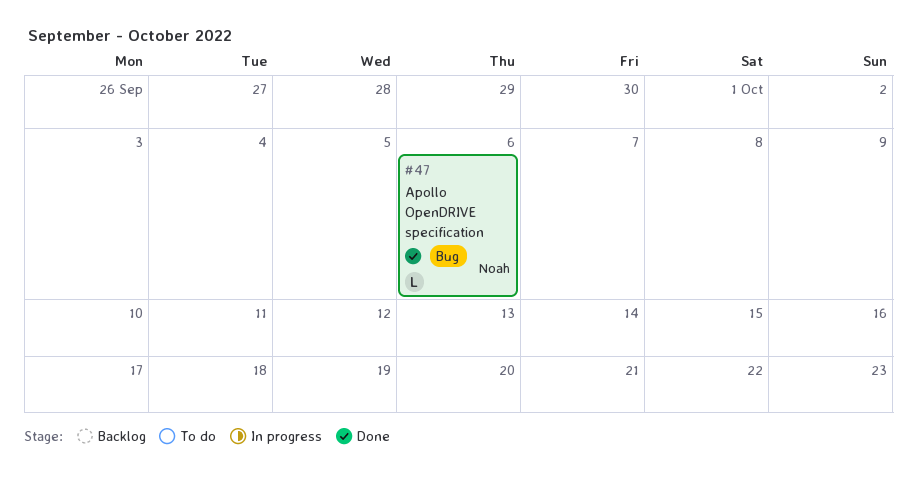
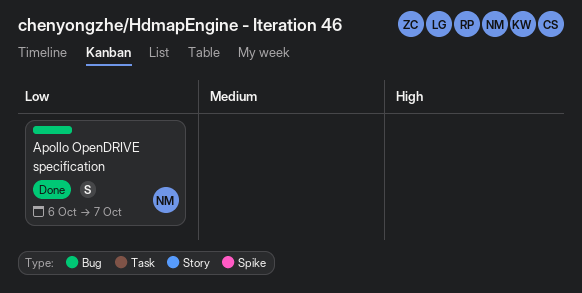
Apollo OpenDRIVE specification, estimate: L -> S
Apollo OpenDRIVE specification, due: Oct 6 -> Oct 7

